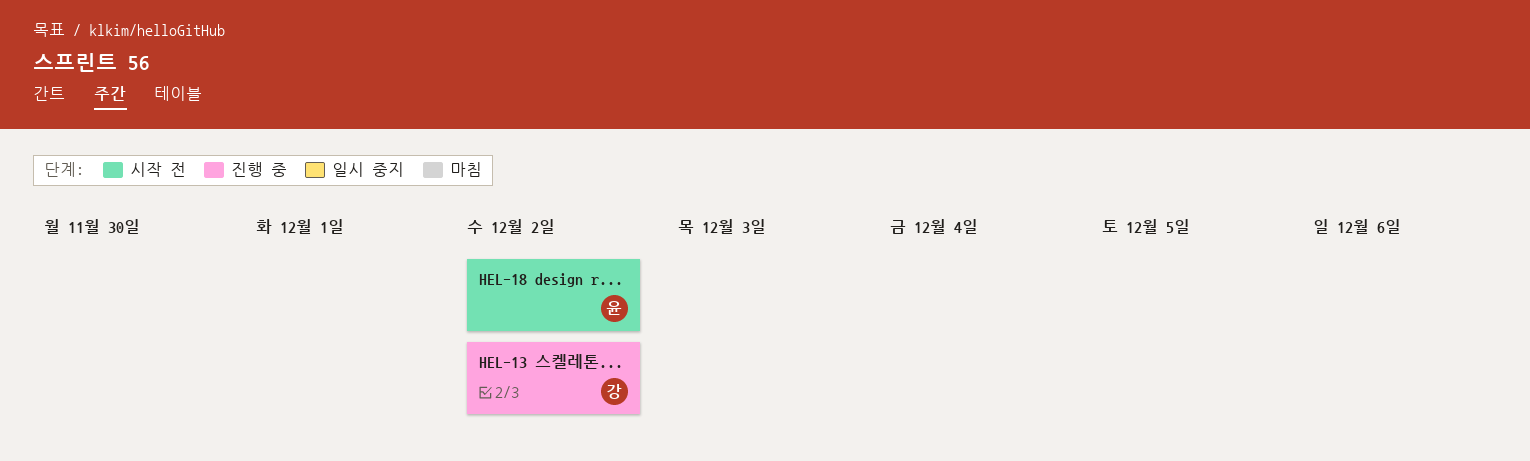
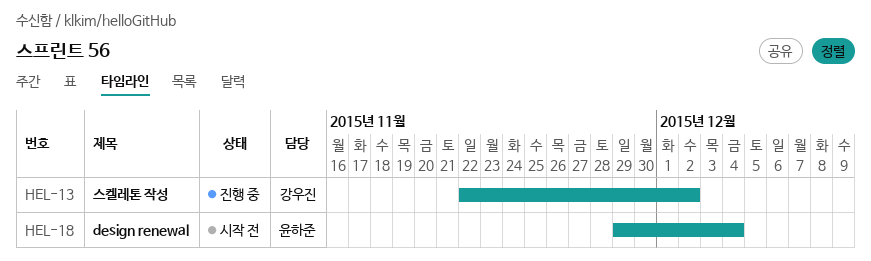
HEL-18, due: Dec 2 -> Dec 4

